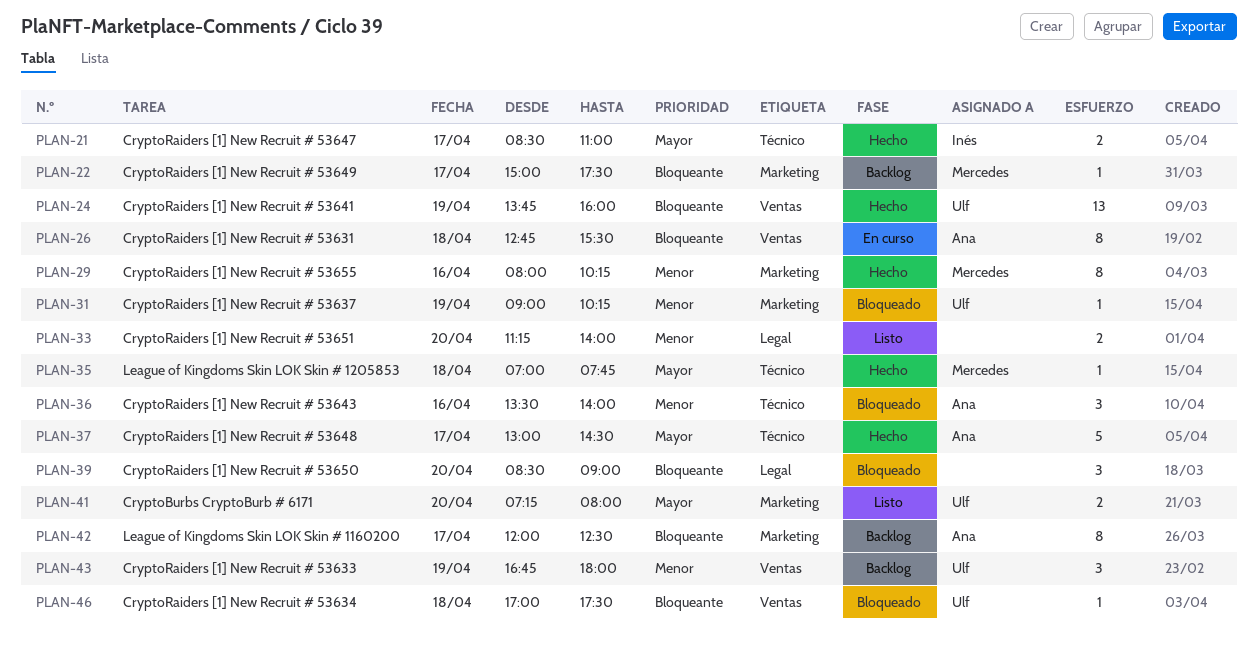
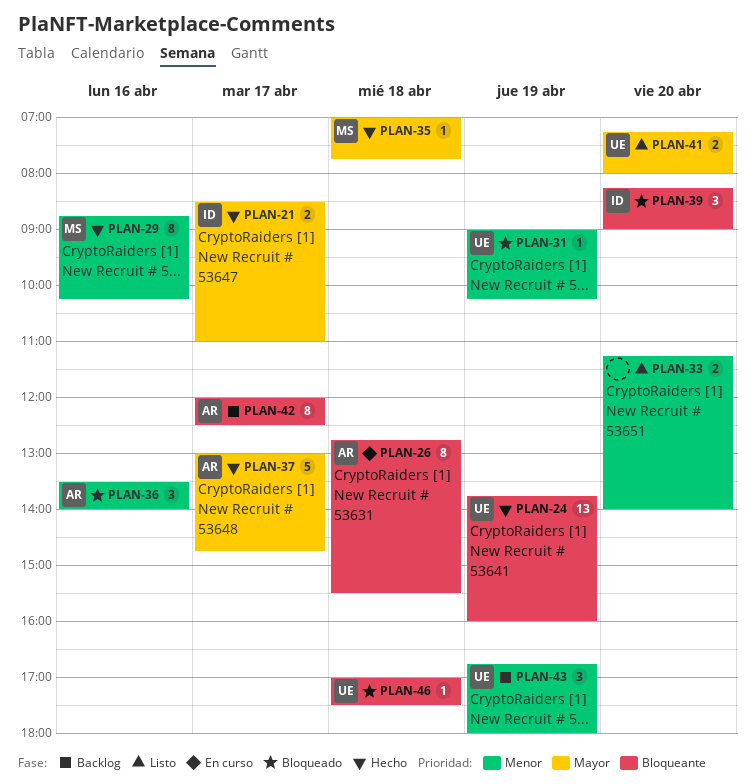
PLAN-22: present -> none
PLAN-29, begins: 08:00 -> 08:45
PLAN-37, ends: 14:30 -> 14:45
PLAN-39, owner: none -> Inés
PLAN-39, begins: 08:30 -> 08:15

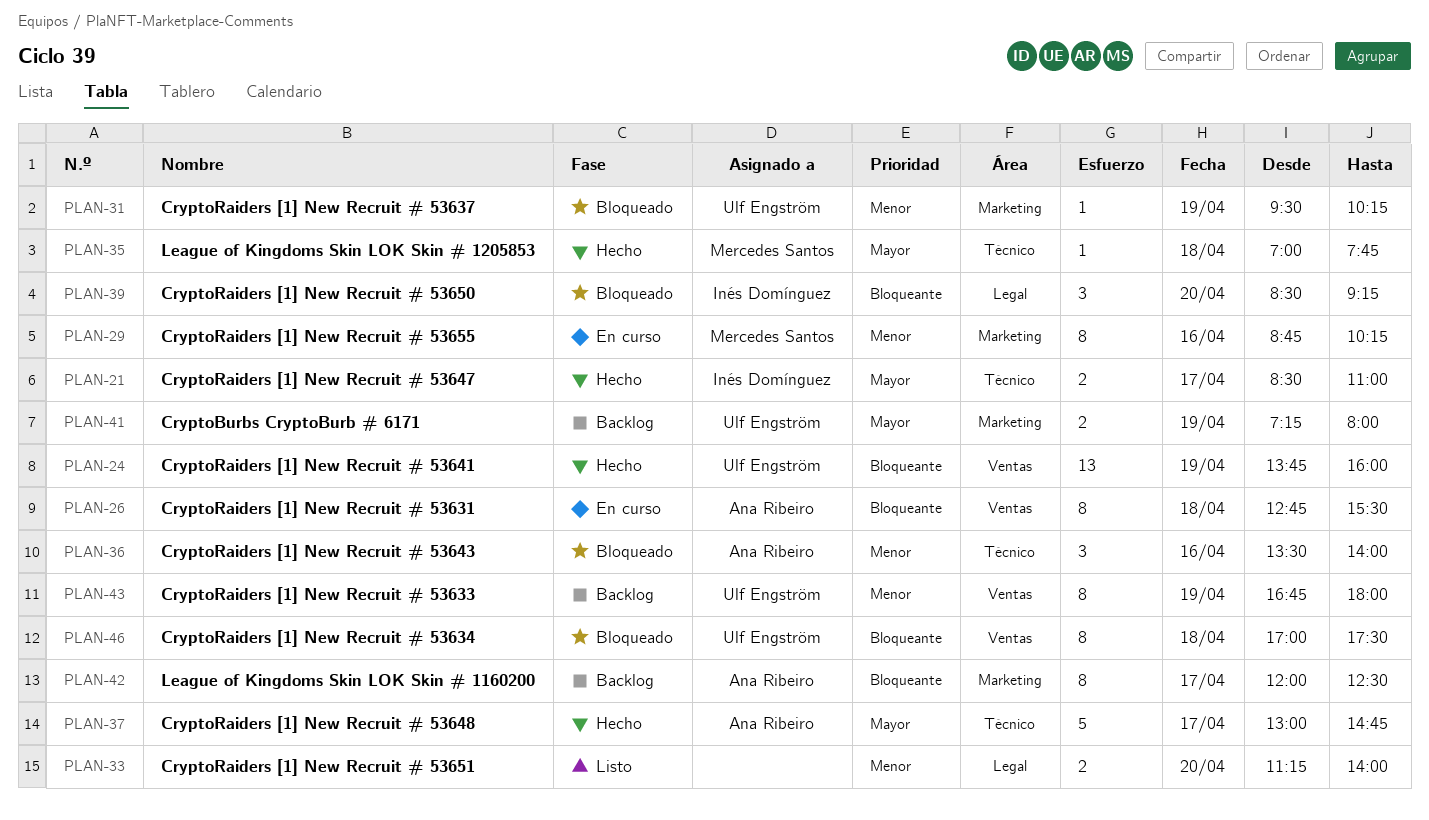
PLAN-29, status: Hecho -> En curso
PLAN-31, begins: 09:00 -> 09:30
PLAN-39, begins: 08:15 -> 08:30
PLAN-39, ends: 09:00 -> 09:15
PLAN-41, status: Listo -> Backlog
PLAN-41, day: Apr 20 -> Apr 19
PLAN-43, estimate: 3 -> 8
PLAN-46, estimate: 1 -> 8

